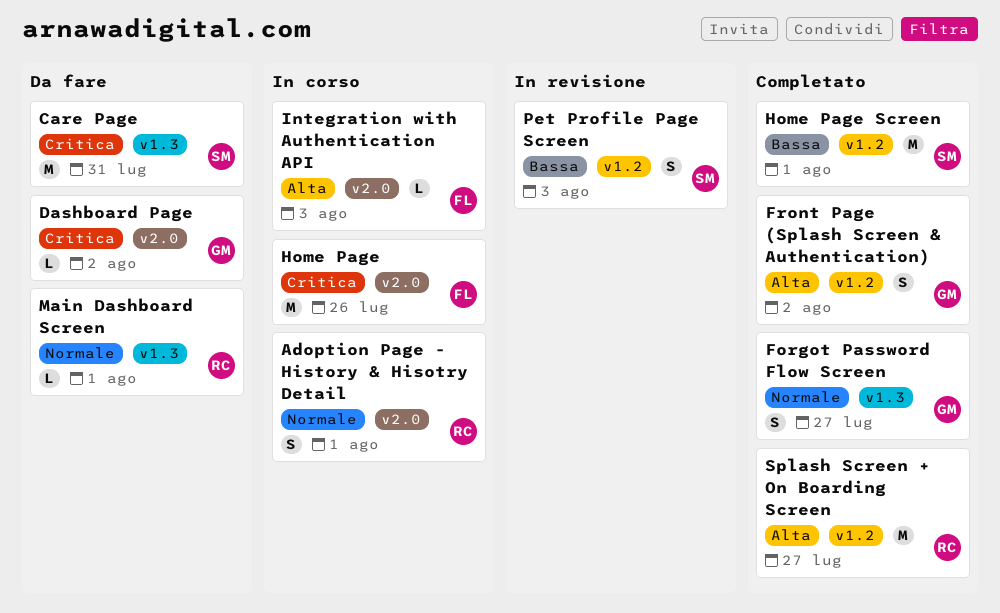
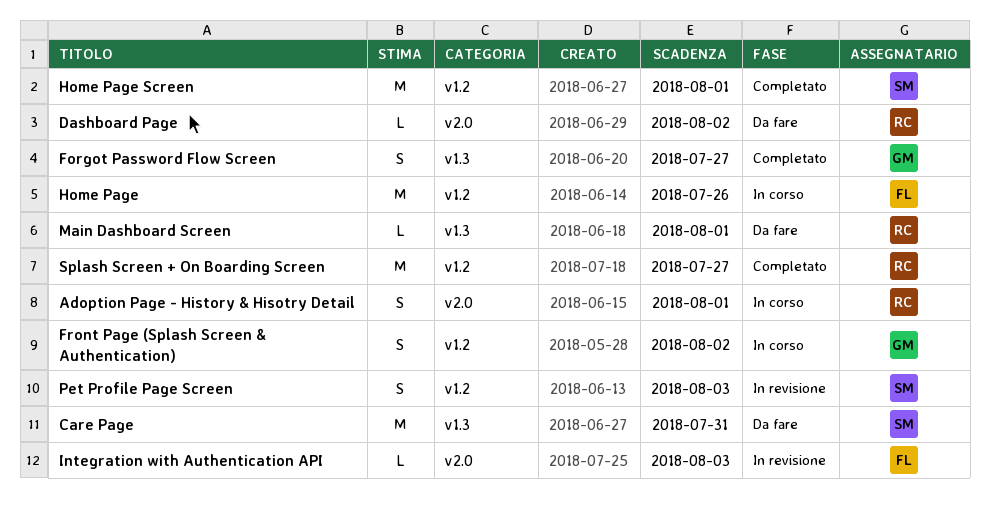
Dashboard Page, owner: GM -> RC
Front Page (Splash Screen & Authentication), status: Completato -> In corso
Home Page, label: v2.0 -> v1.2
Integration with Authentication API, status: In corso -> In revisione

